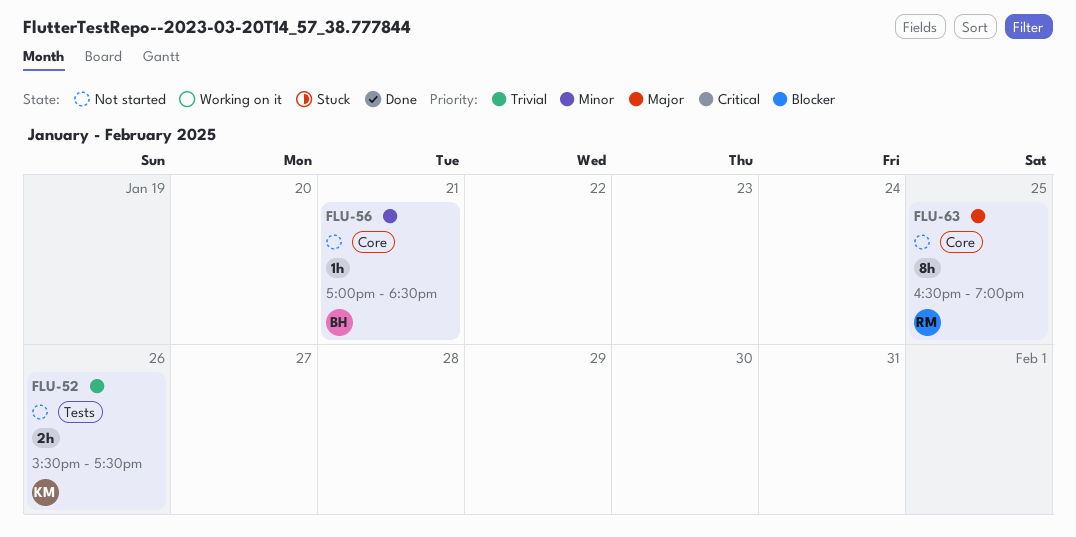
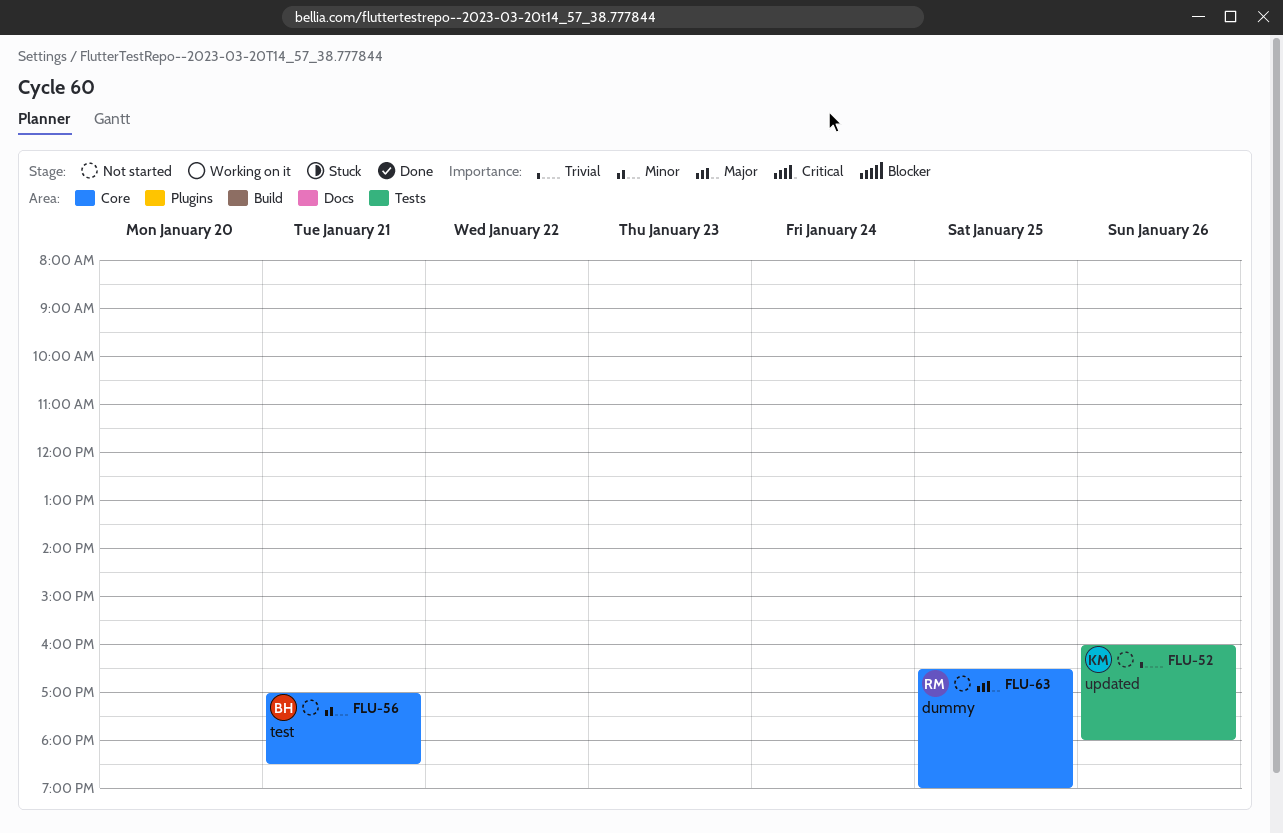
FLU-52, begins: 15:30 -> 16:00
FLU-52, ends: 17:30 -> 18:00

